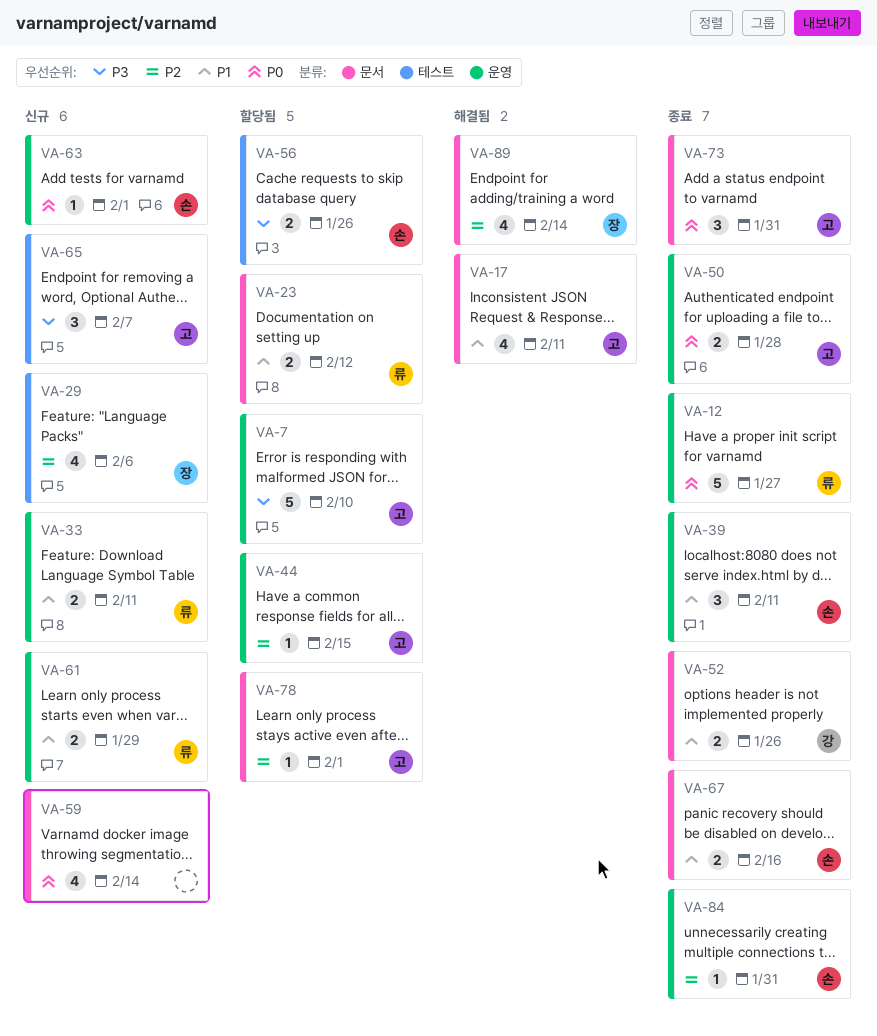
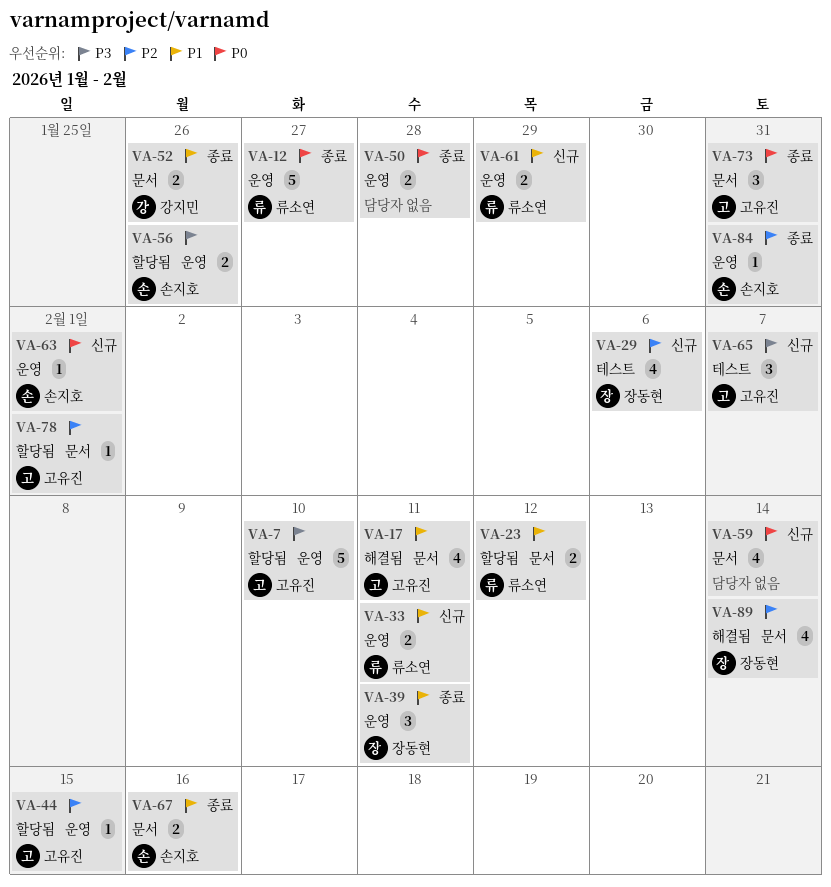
VA-39, owner: 손지호 -> 장동현
VA-50, owner: 고유진 -> none
VA-56, label: 테스트 -> 운영

